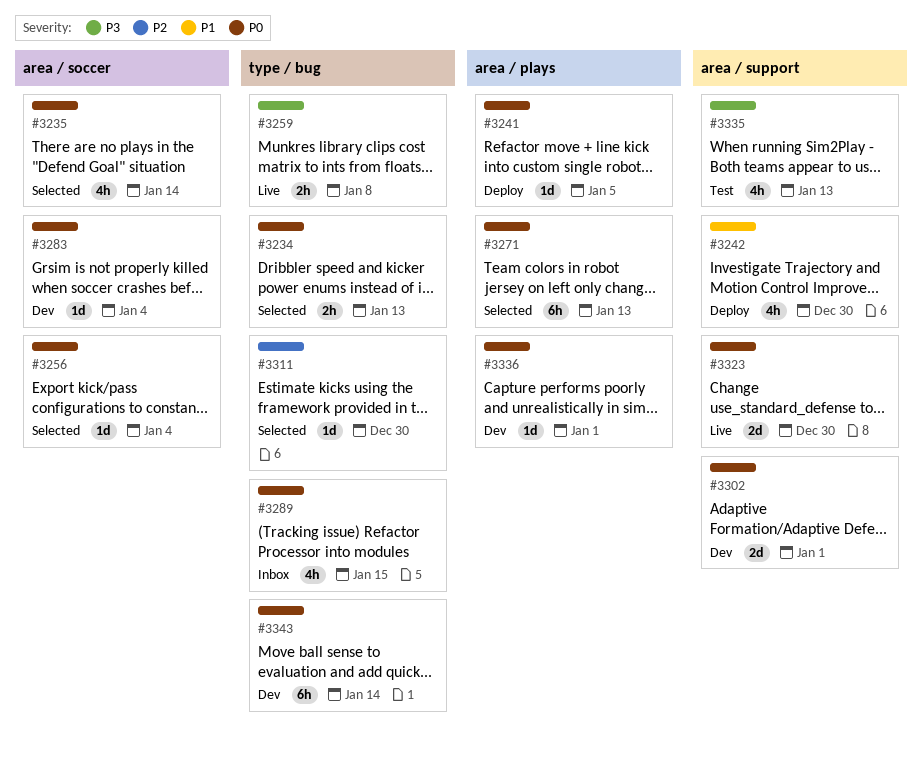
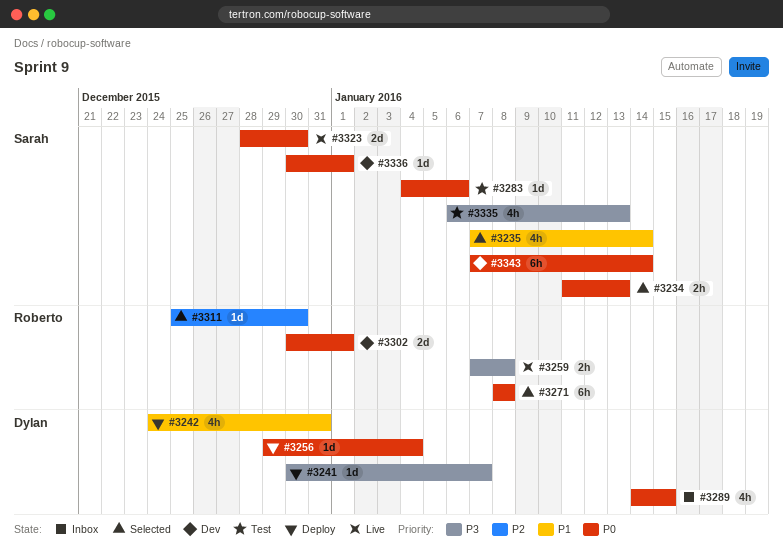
#3235, priority: P0 -> P1
#3241, priority: P0 -> P3
#3241, due: Jan 5 -> Jan 7
#3242, due: Dec 30 -> Dec 31
#3256, status: Selected -> Deploy
#3271, due: Jan 13 -> Jan 8
#3283, status: Dev -> Test
#3283, due: Jan 4 -> Jan 6

